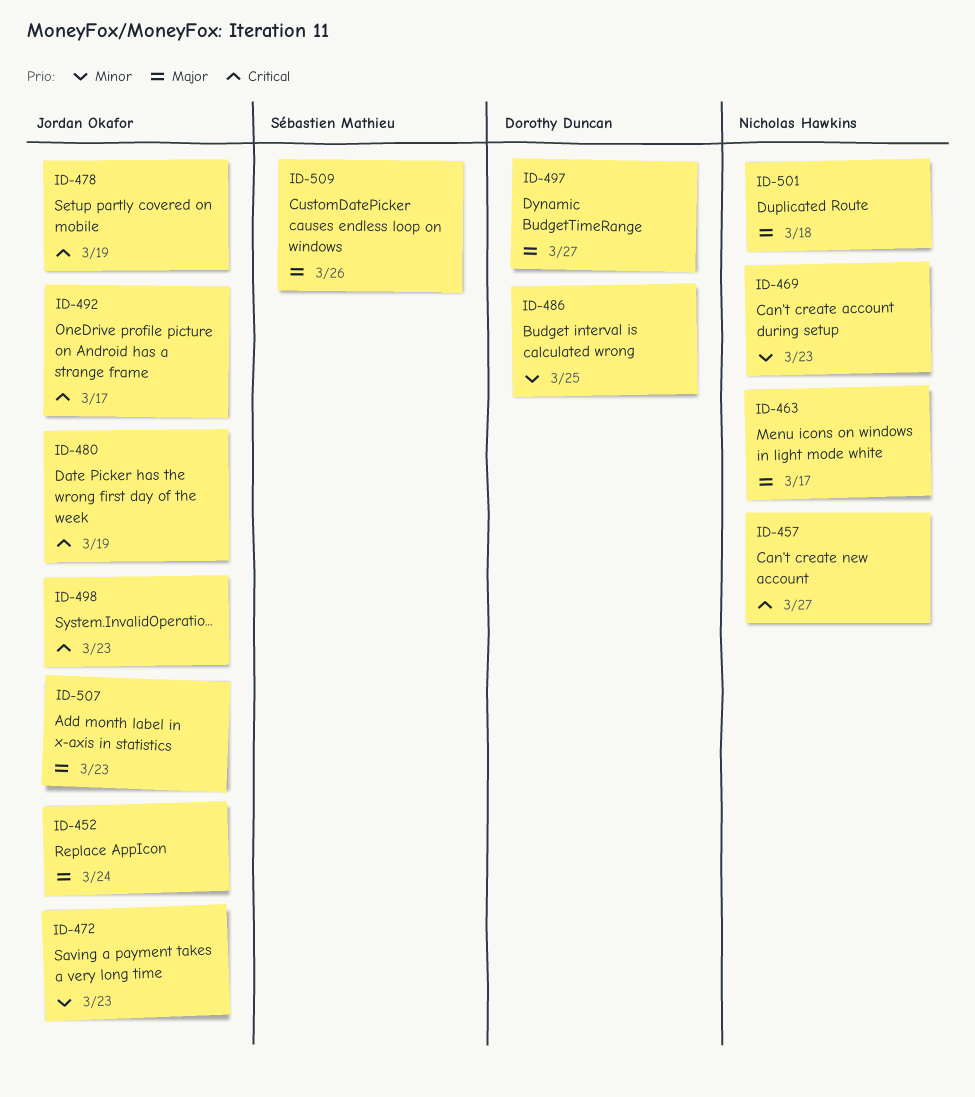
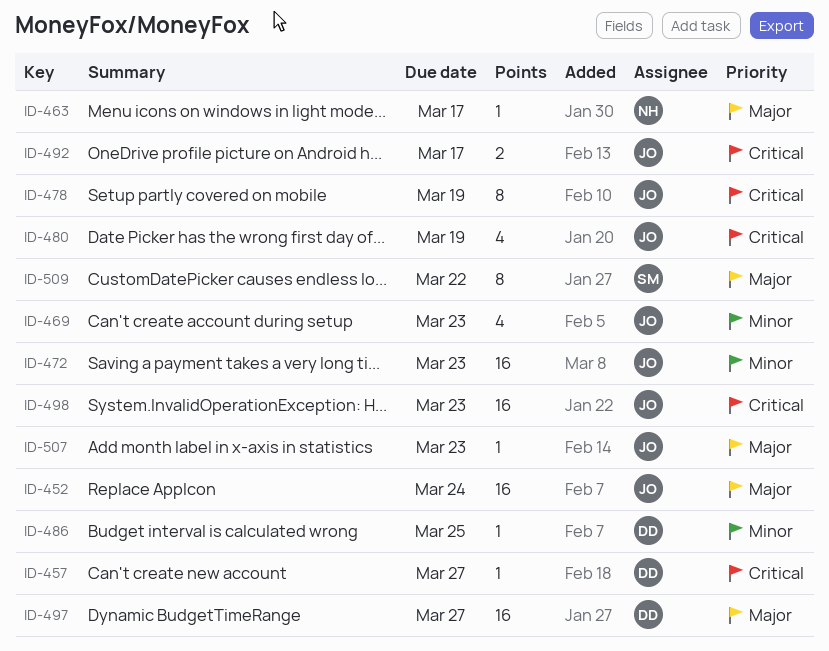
ID-457, owner: Nicholas Hawkins -> Dorothy Duncan
ID-469, owner: Nicholas Hawkins -> Jordan Okafor
ID-501: present -> none
ID-509, due: Mar 26 -> Mar 22

